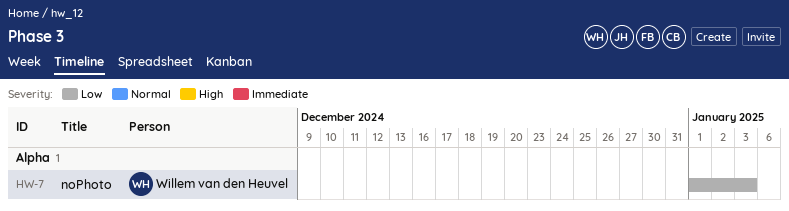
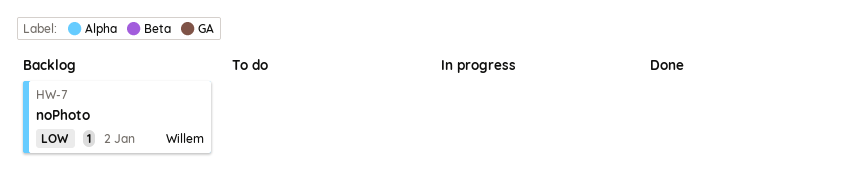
HW-7, due: Jan 3 -> Jan 2

